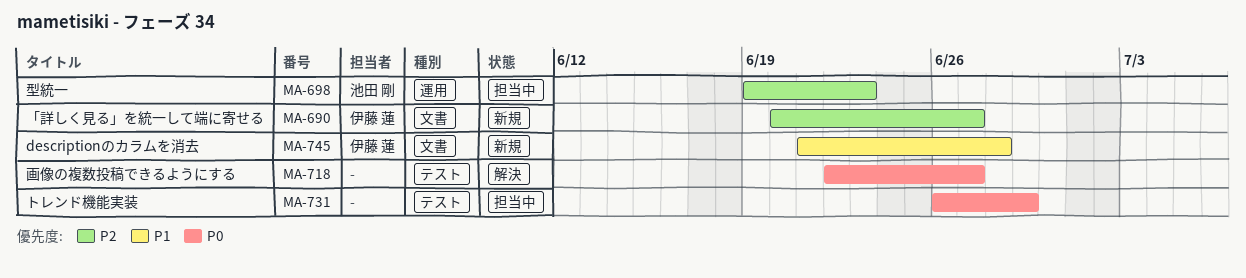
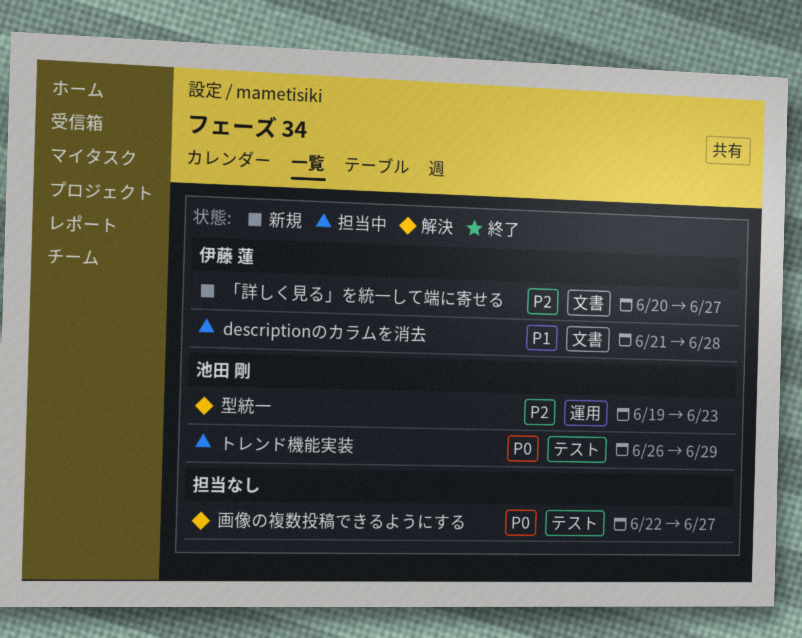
descriptionのカラムを消去, status: 新規 -> 担当中
トレンド機能実装, owner: none -> 池田 剛
型統一, status: 担当中 -> 解決

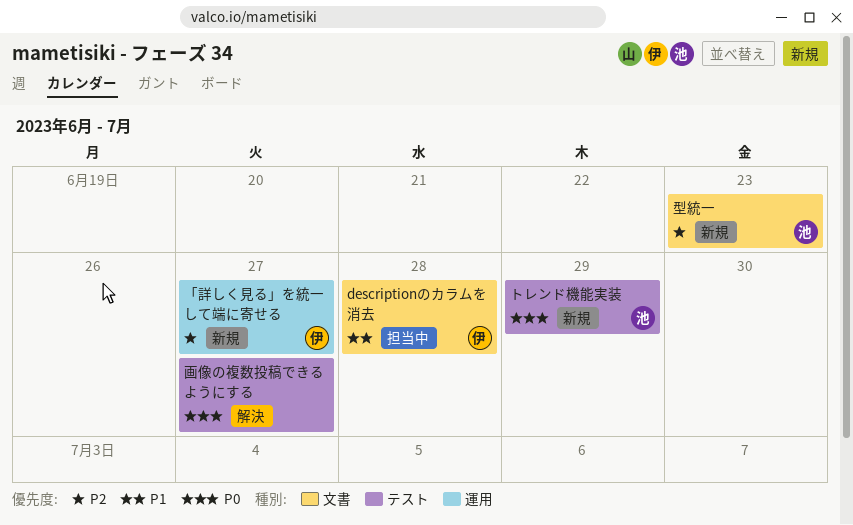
「詳しく見る」を統一して端に寄せる, label: 文書 -> 運用
トレンド機能実装, status: 担当中 -> 新規
型統一, status: 解決 -> 新規
型統一, label: 運用 -> 文書

